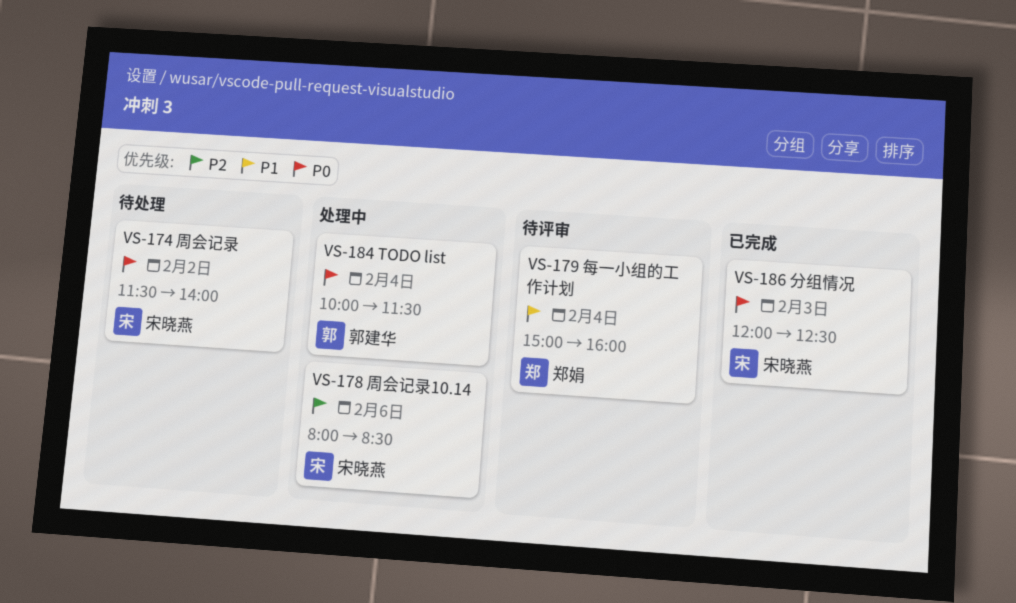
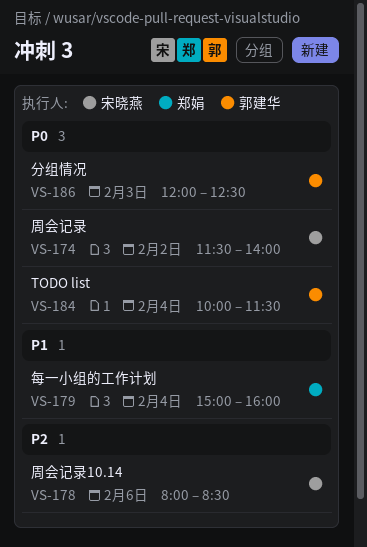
VS-186, owner: 宋晓燕 -> 郭建华

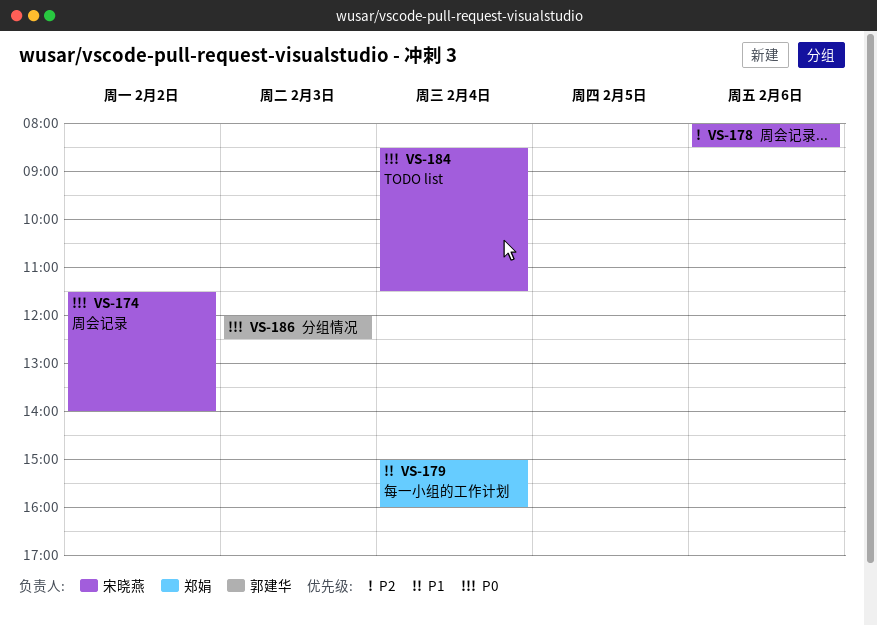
VS-184, owner: 郭建华 -> 宋晓燕
VS-184, begins: 10:00 -> 08:30

